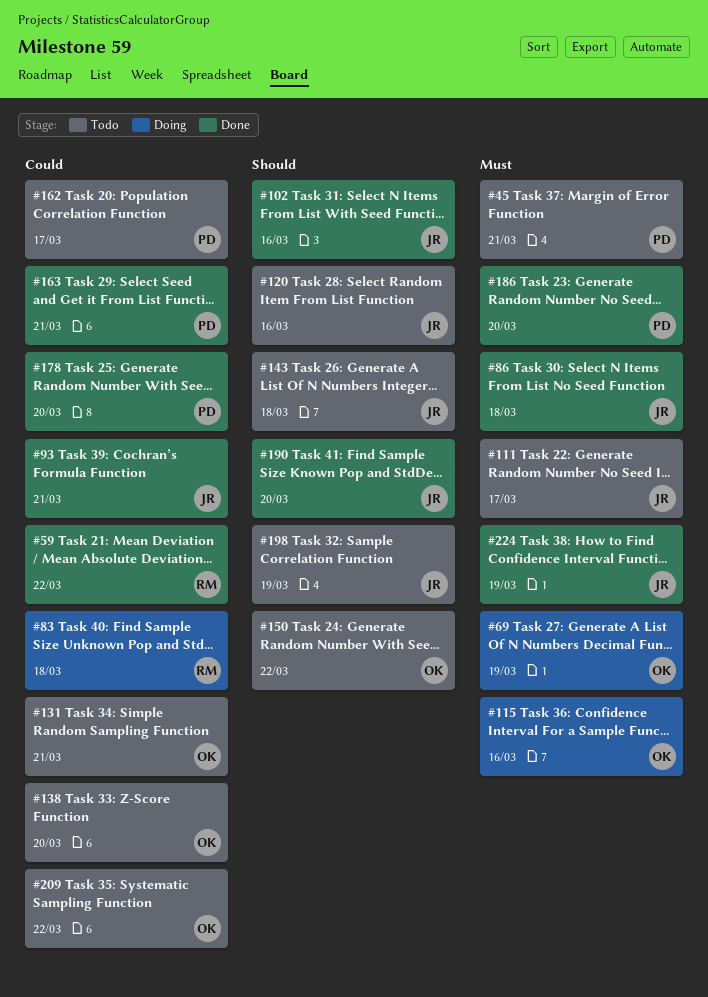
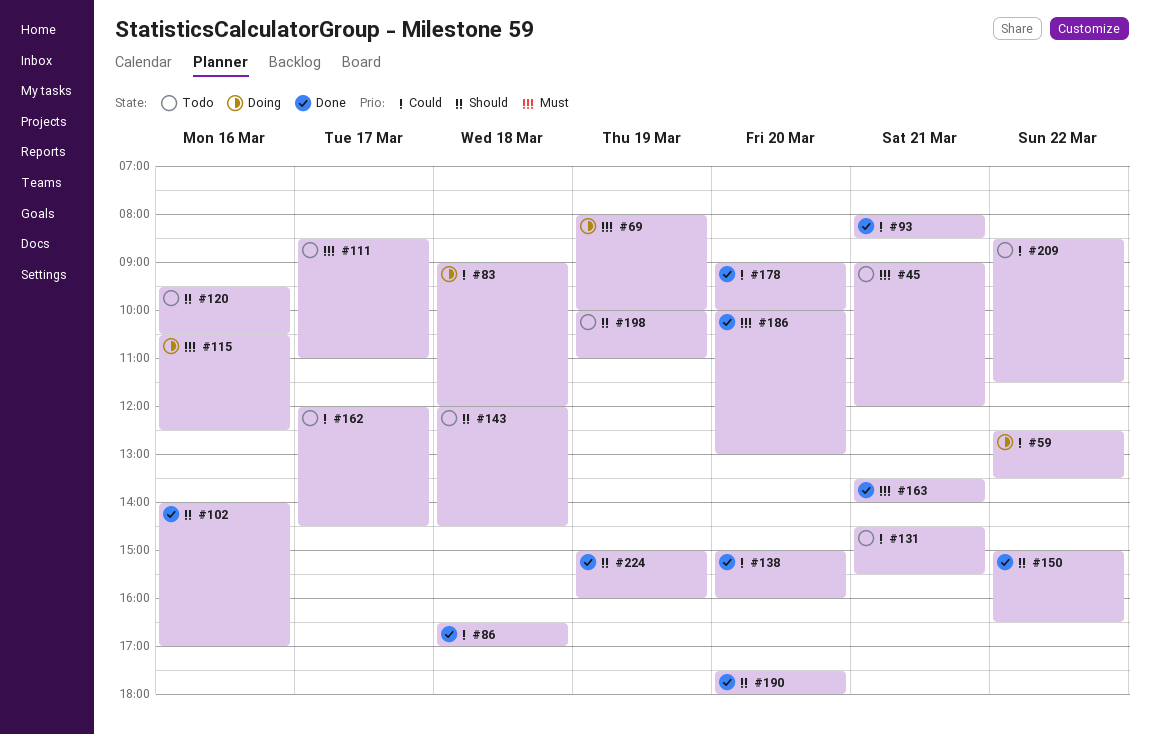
#59, status: Done -> Doing
#86, priority: Must -> Could
#138, status: Todo -> Done
#150, status: Todo -> Done
#163, priority: Could -> Must
#224, priority: Must -> Should

